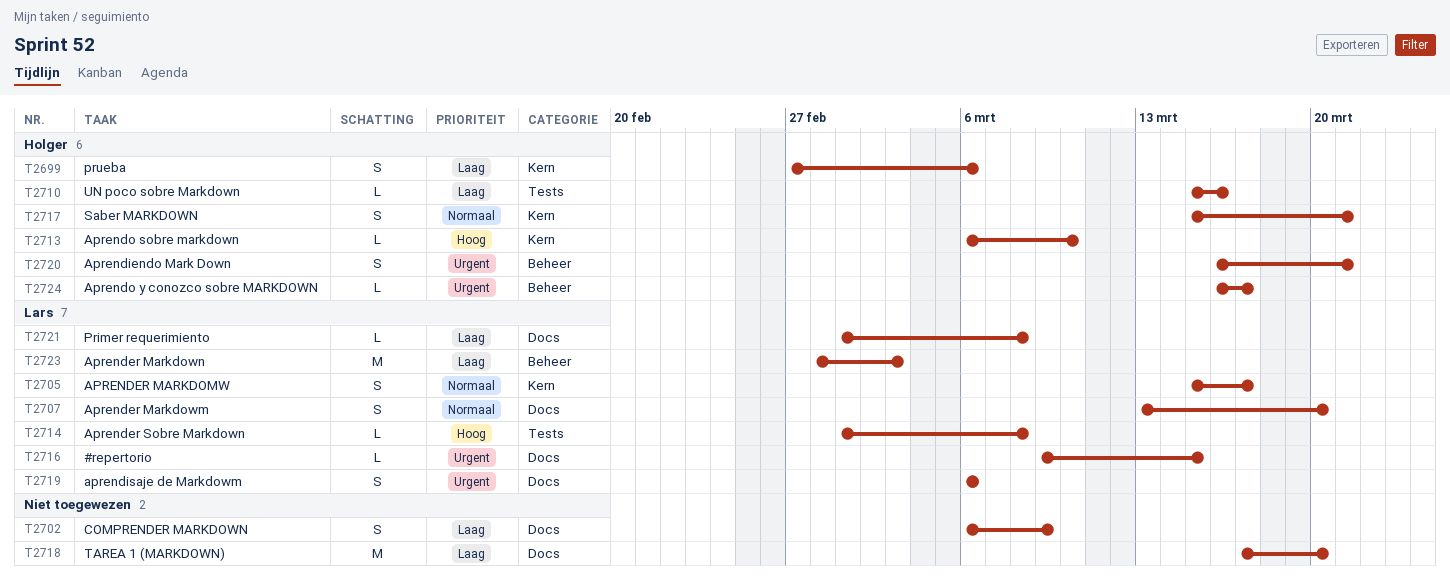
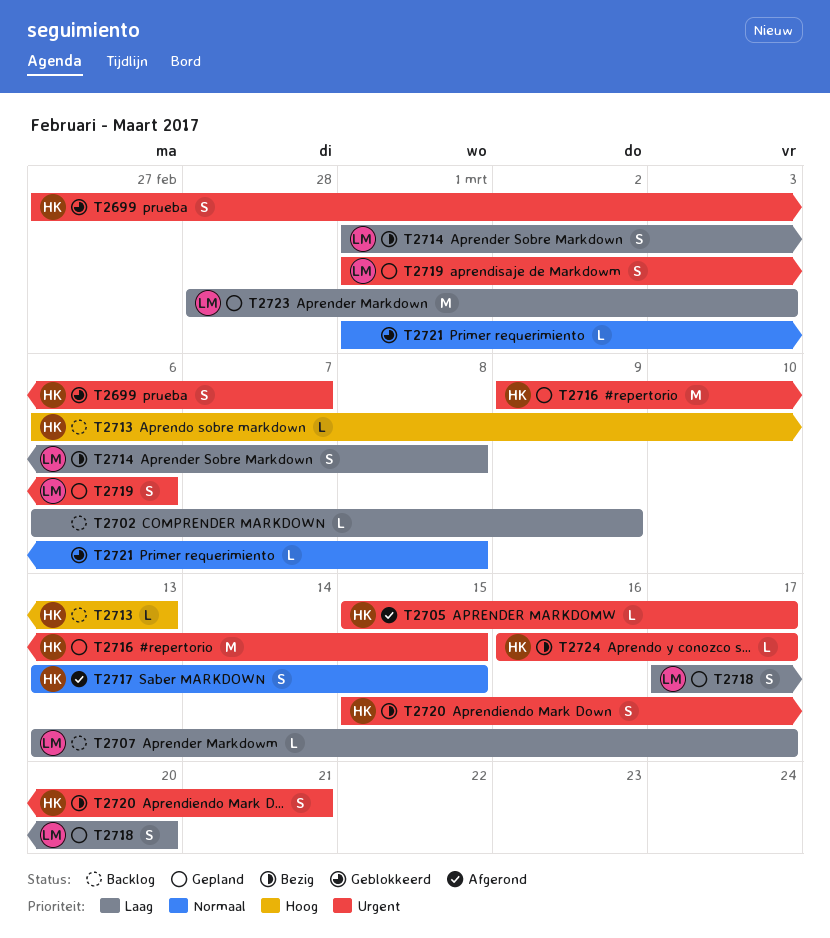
T2699, priority: Laag -> Urgent
T2699, due: Mar 6 -> Mar 7
T2702, estimate: S -> L
T2705, owner: Lars -> Holger
T2705, priority: Normaal -> Urgent
T2705, estimate: S -> L
T2707, priority: Normaal -> Laag
T2707, estimate: S -> L
T2707, due: Mar 20 -> Mar 17
T2710: present -> none
T2713, due: Mar 10 -> Mar 13
T2714, priority: Hoog -> Laag
T2714, estimate: L -> S
T2716, owner: Lars -> Holger
T2716, estimate: L -> M
T2717, start: Mar 15 -> Mar 13
T2717, due: Mar 21 -> Mar 15
T2718, owner: none -> Lars
T2718, estimate: M -> S
T2719, start: Mar 6 -> Mar 1
T2720, start: Mar 16 -> Mar 15
T2721, owner: Lars -> none
T2721, priority: Laag -> Normaal

